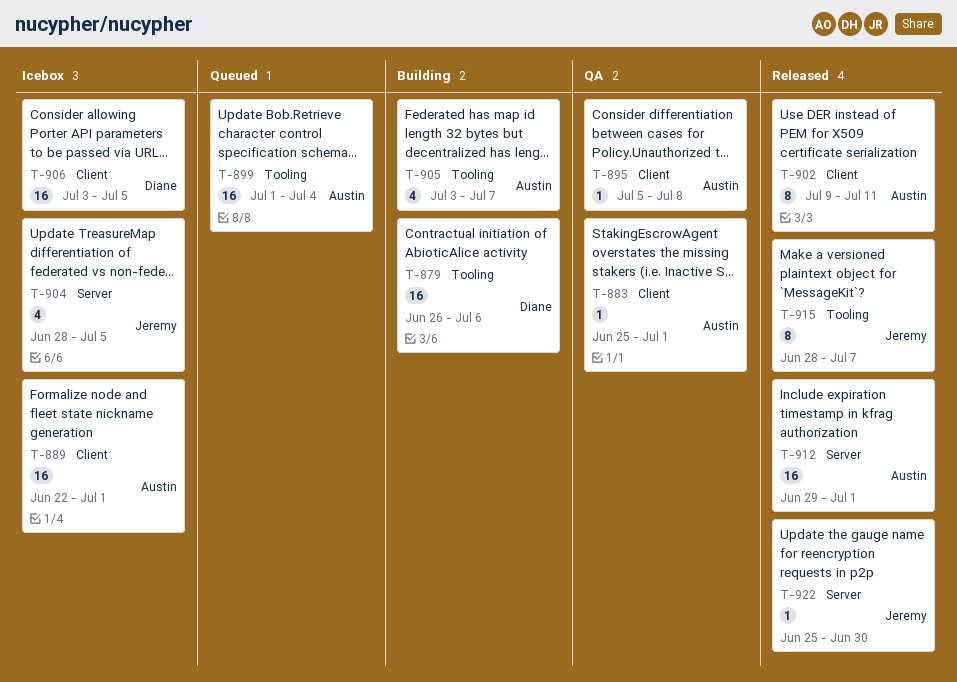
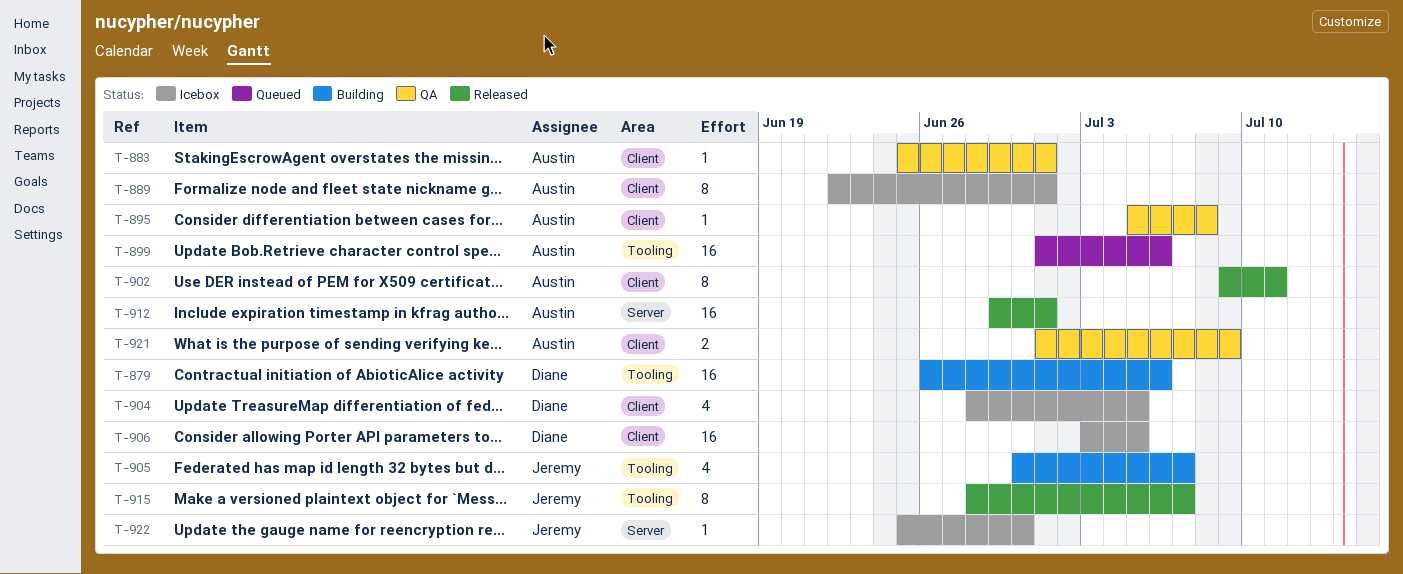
T-889, estimate: 16 -> 8
T-899, due: Jul 4 -> Jul 6
T-904, owner: Jeremy -> Diane
T-904, label: Server -> Client
T-905, owner: Austin -> Jeremy
T-905, start: Jul 3 -> Jun 30
T-921: none -> present
T-922, status: Released -> Icebox

